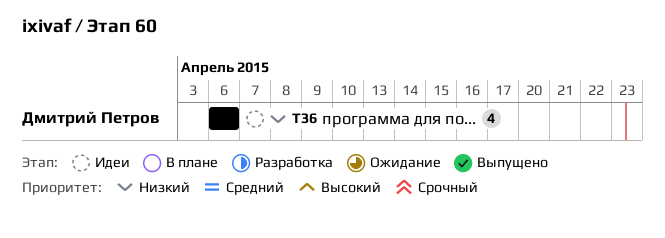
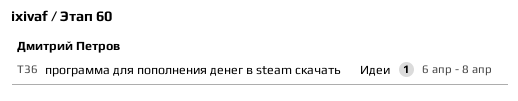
T36, estimate: 4 -> 1
T36, due: Apr 6 -> Apr 8

